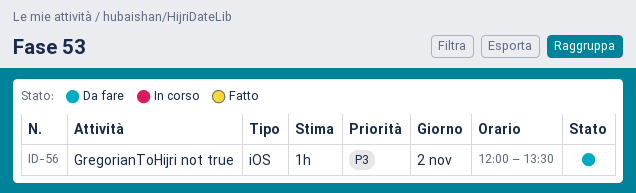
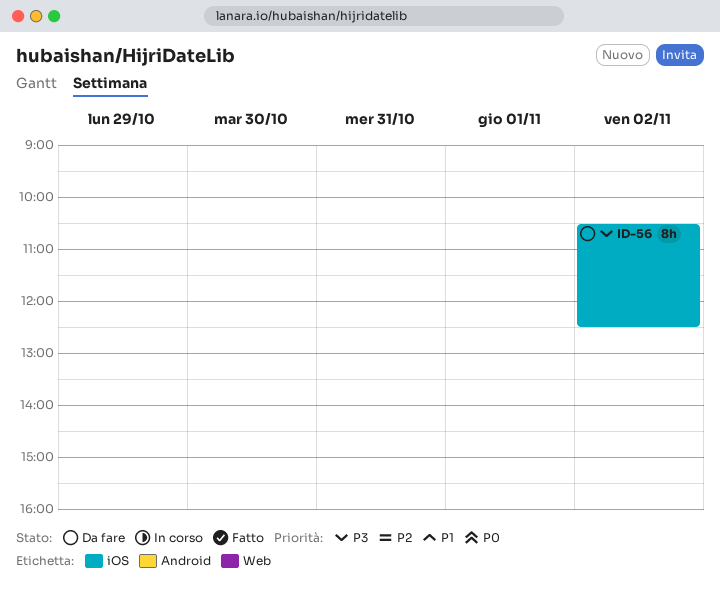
ID-56, estimate: 1h -> 8h
ID-56, begins: 12:00 -> 10:30
ID-56, ends: 13:30 -> 12:30

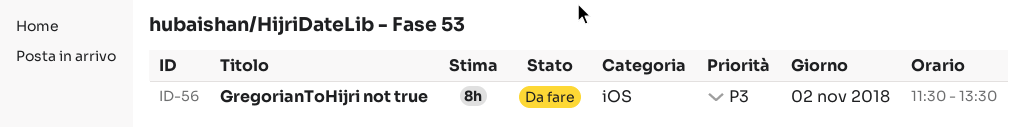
ID-56, begins: 10:30 -> 11:30
ID-56, ends: 12:30 -> 13:30

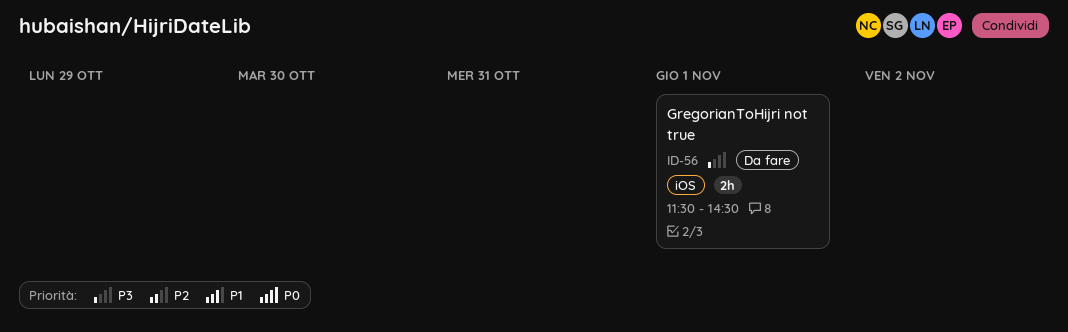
ID-56, estimate: 8h -> 2h
ID-56, day: Nov 2 -> Nov 1
ID-56, ends: 13:30 -> 14:30

